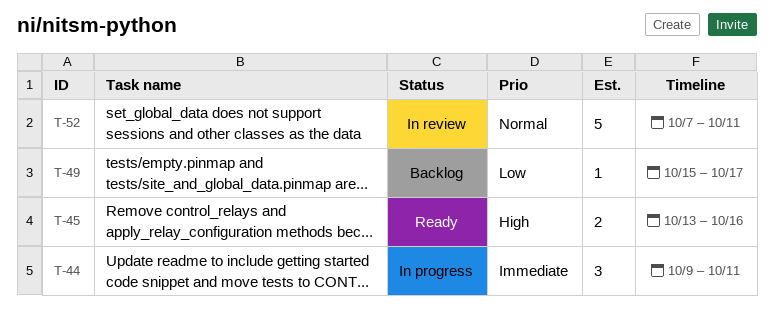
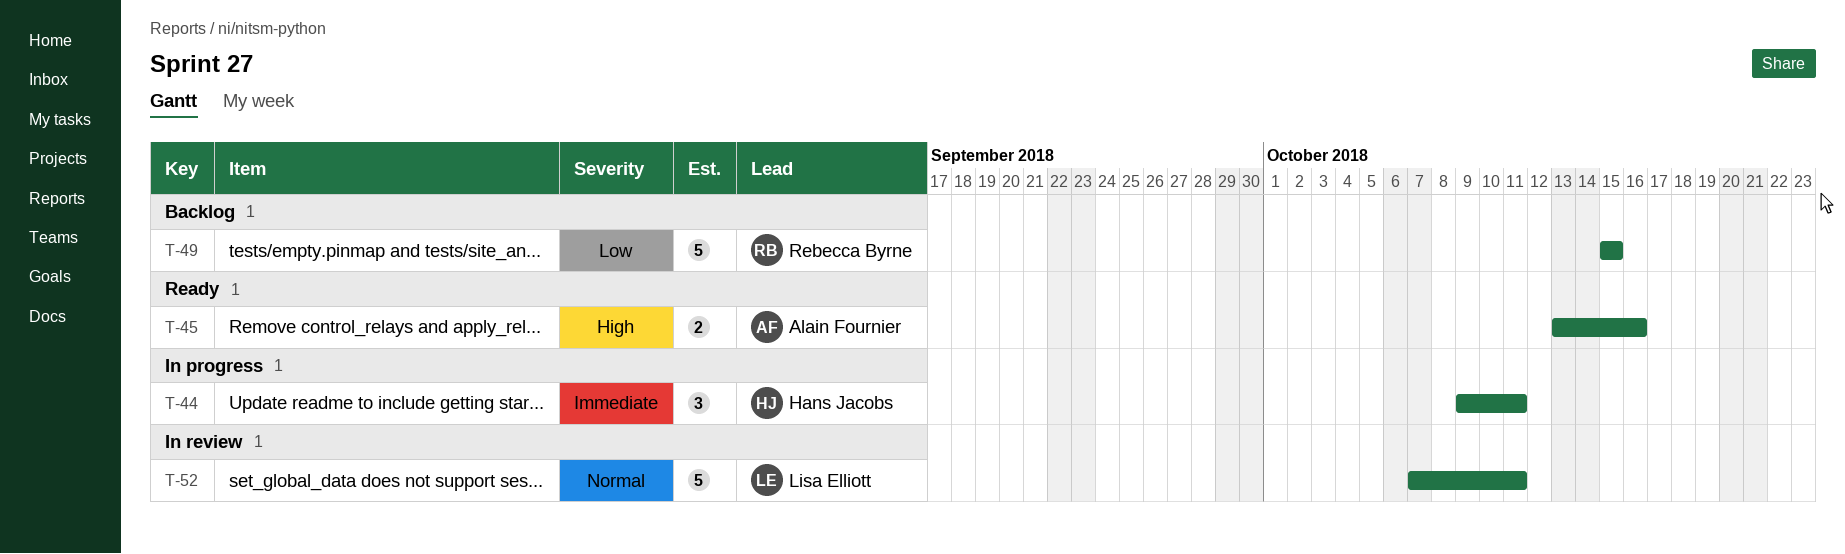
T-49, estimate: 1 -> 5
T-49, due: Oct 17 -> Oct 15

